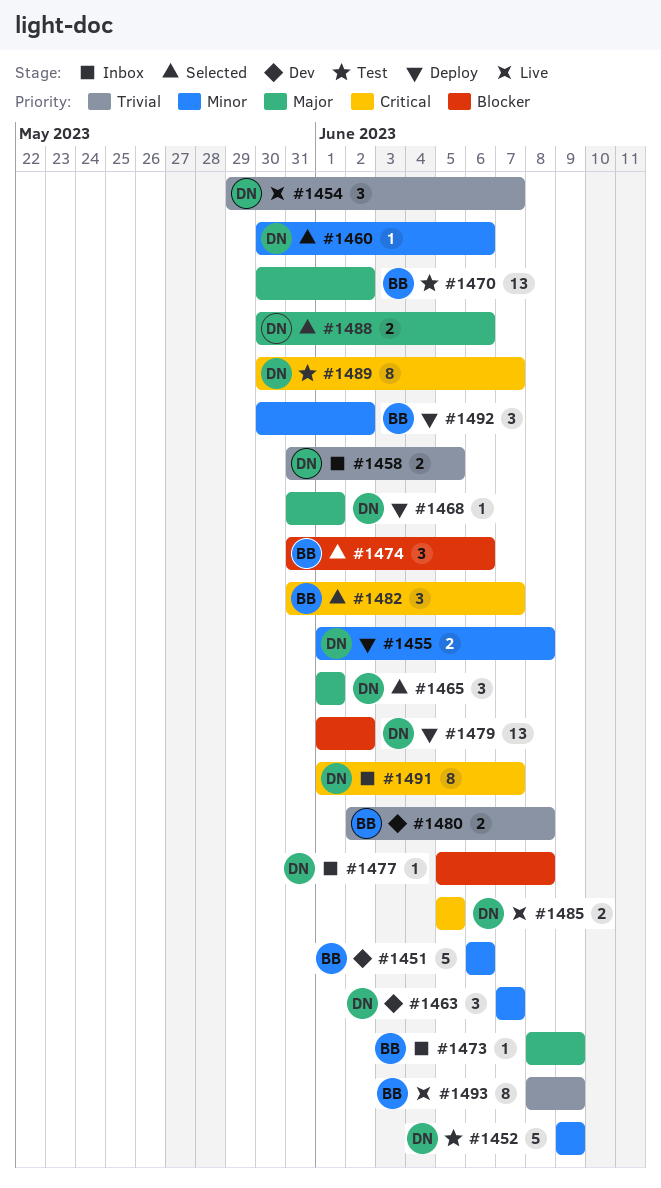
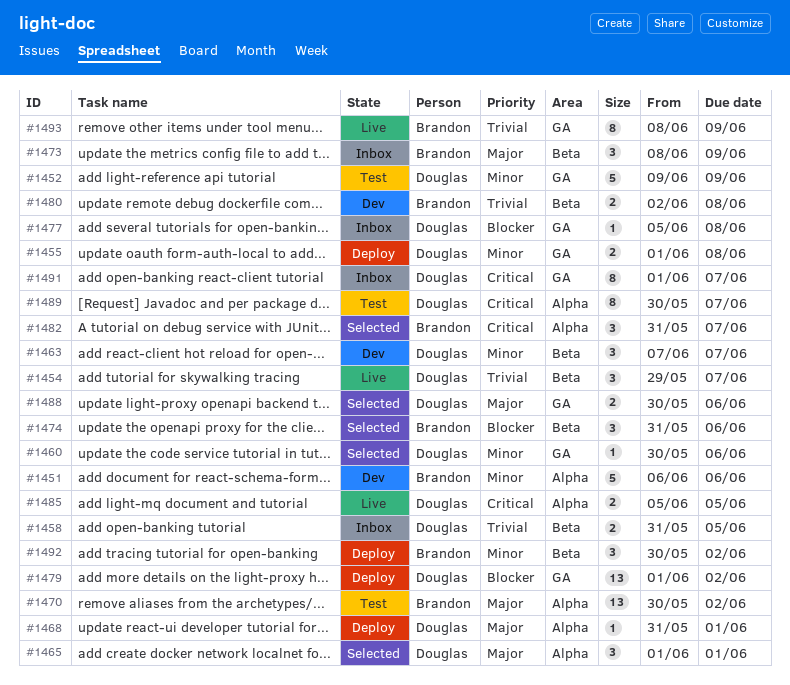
#1473, estimate: 1 -> 3

